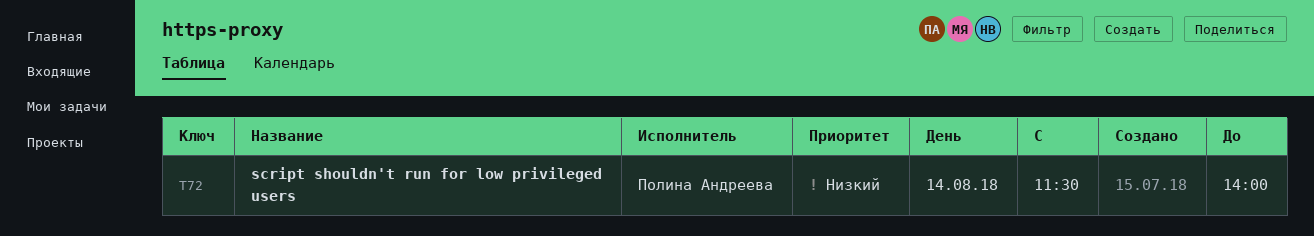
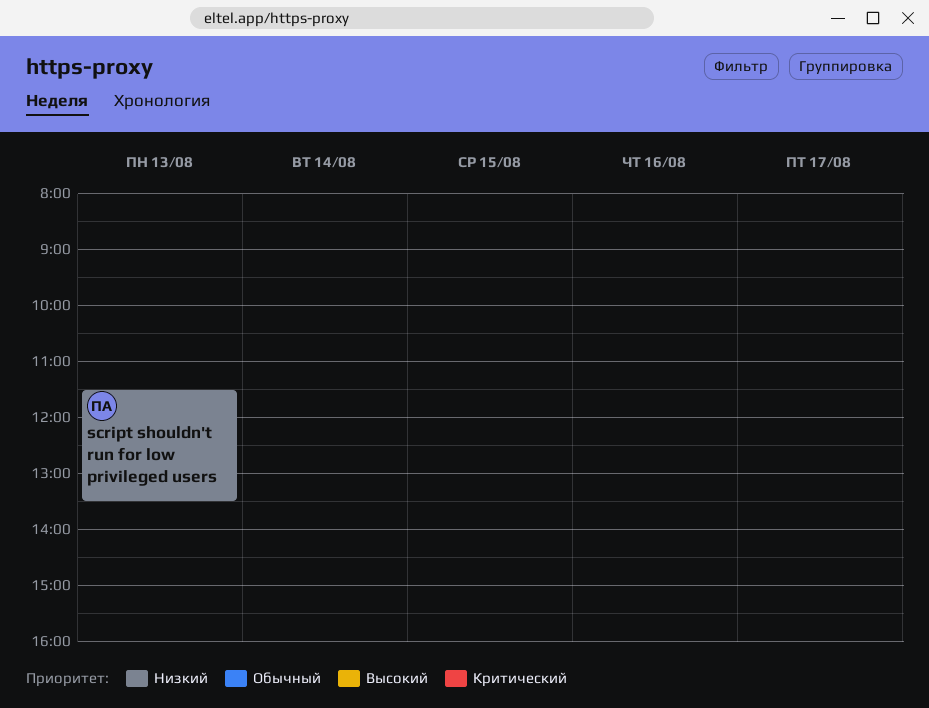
script shouldn't run for low privileged users, day: Aug 14 -> Aug 13
script shouldn't run for low privileged users, ends: 14:00 -> 13:30

